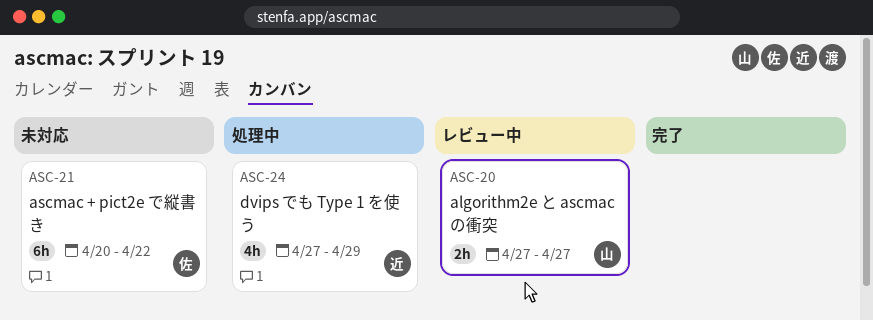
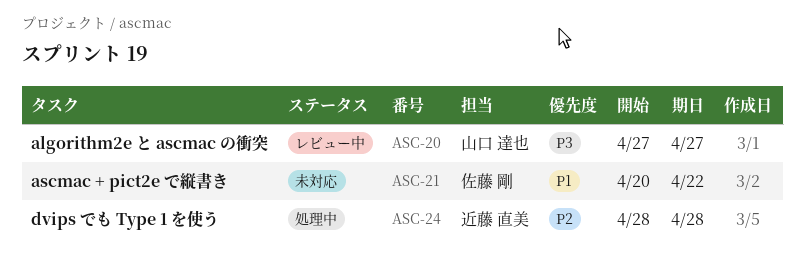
ASC-24, start: Apr 27 -> Apr 28
ASC-24, due: Apr 29 -> Apr 28

